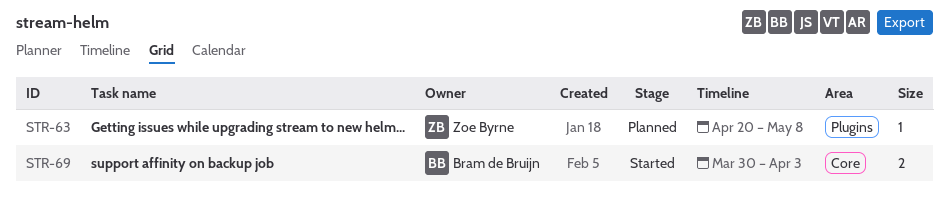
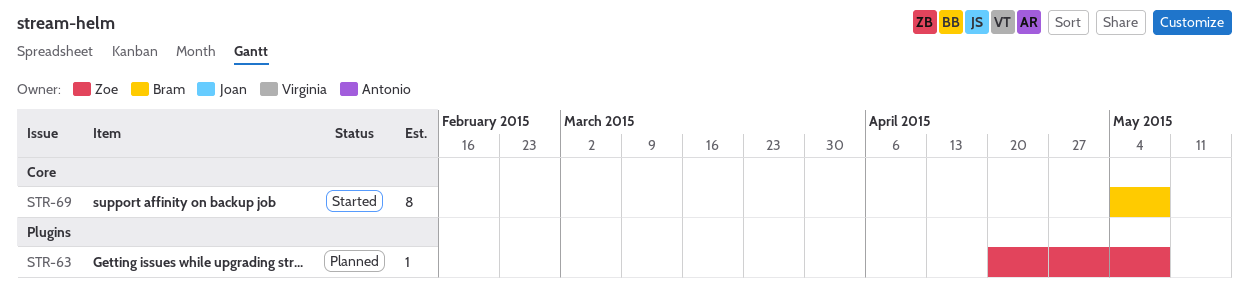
STR-69, estimate: 2 -> 8
STR-69, start: Mar 30 -> May 4
STR-69, due: Apr 3 -> May 8

